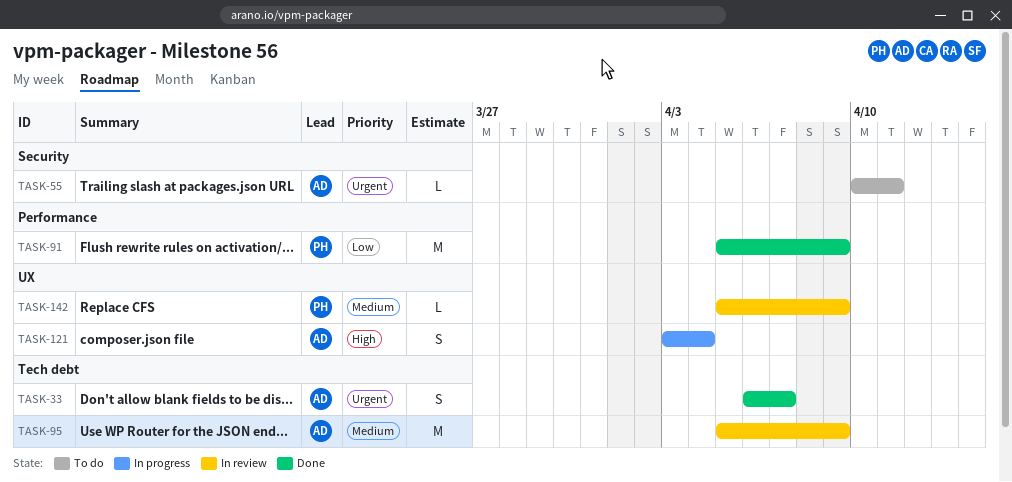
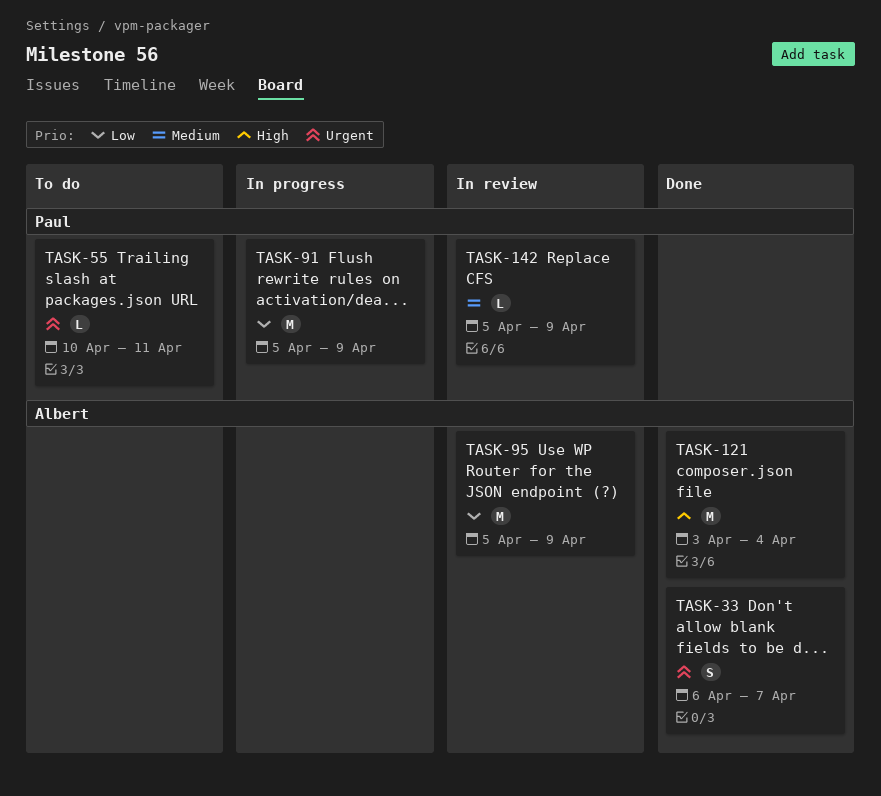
TASK-55, owner: Albert -> Paul
TASK-91, status: Done -> In progress
TASK-95, priority: Medium -> Low
TASK-121, status: In progress -> Done
TASK-121, estimate: S -> M

